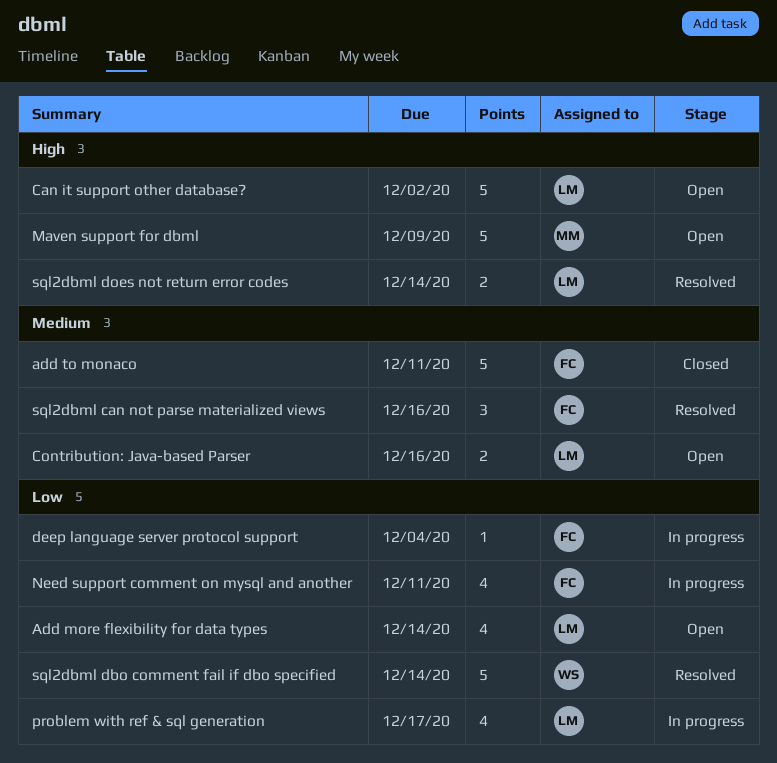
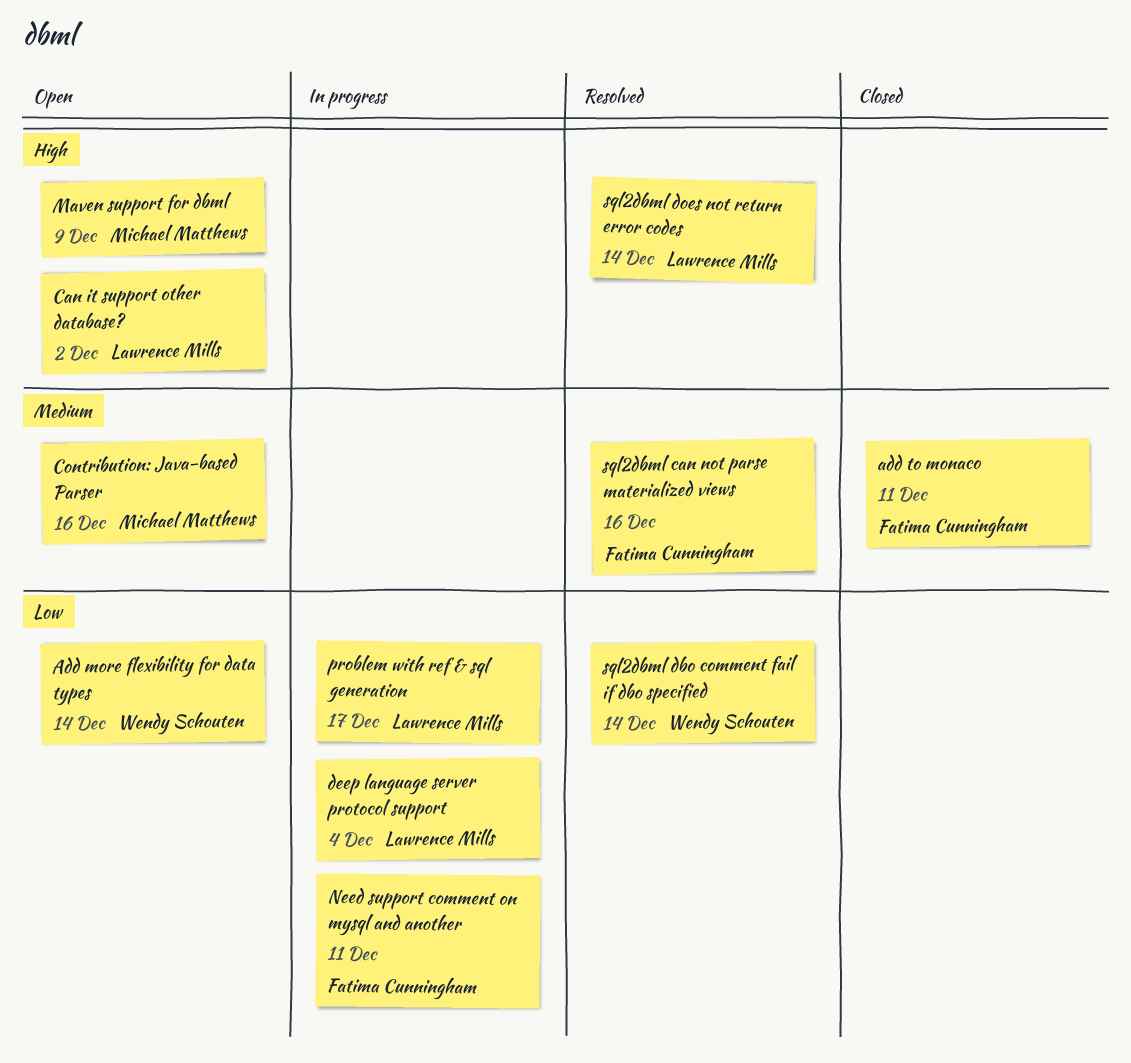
Add more flexibility for data types, owner: Lawrence Mills -> Wendy Schouten
Contribution: Java-based Parser, owner: Lawrence Mills -> Michael Matthews
deep language server protocol support, owner: Fatima Cunningham -> Lawrence Mills

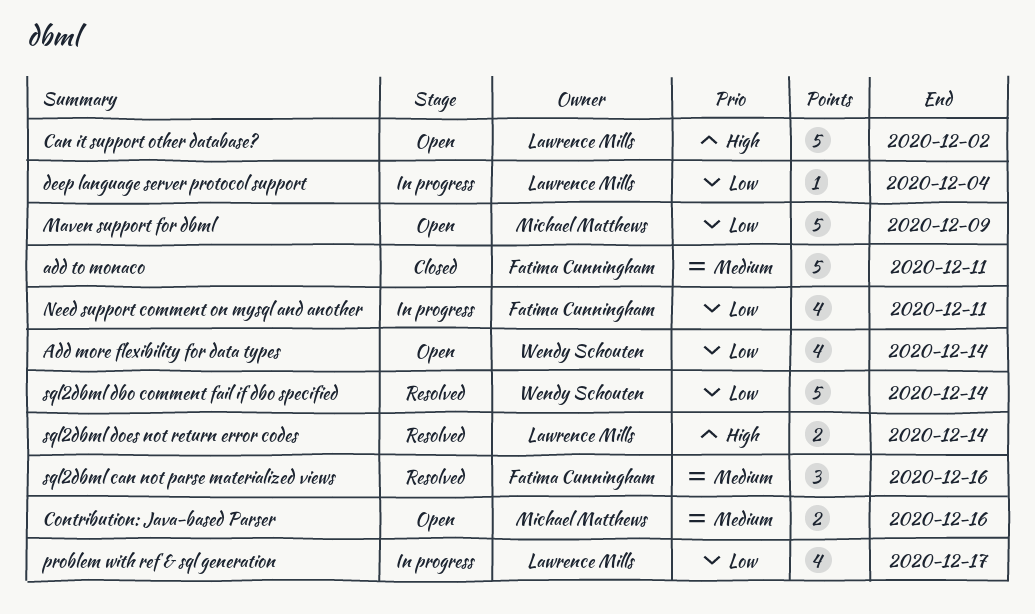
Maven support for dbml, priority: High -> Low

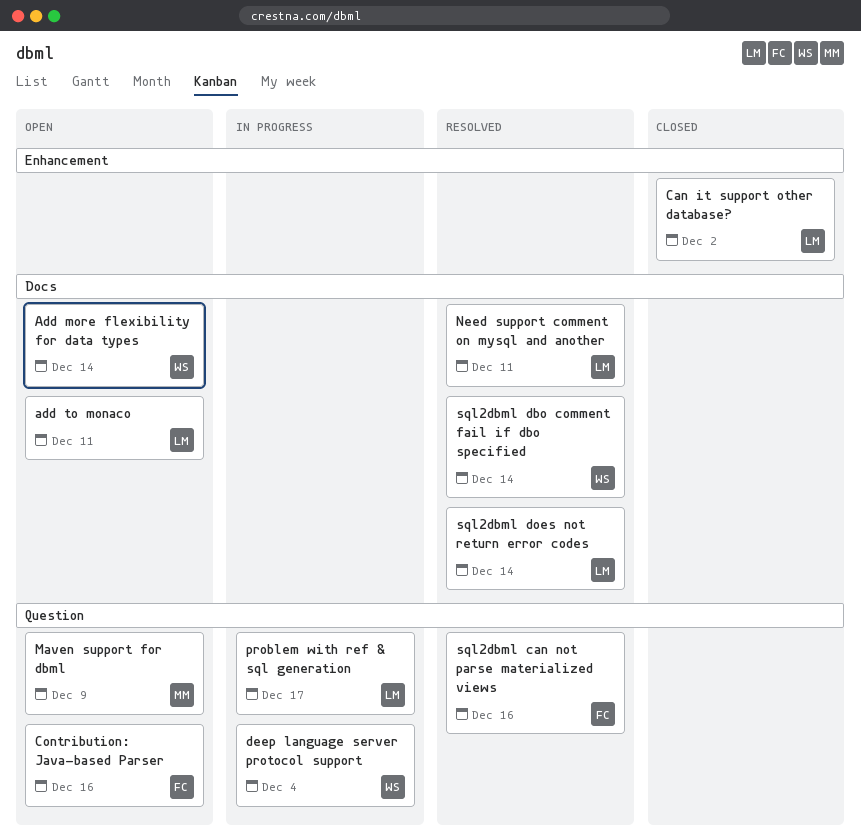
add to monaco, status: Closed -> Open
add to monaco, owner: Fatima Cunningham -> Lawrence Mills
Can it support other database?, status: Open -> Closed
Contribution: Java-based Parser, owner: Michael Matthews -> Fatima Cunningham
deep language server protocol support, owner: Lawrence Mills -> Wendy Schouten
Need support comment on mysql and another, status: In progress -> Resolved
Need support comment on mysql and another, owner: Fatima Cunningham -> Lawrence Mills

